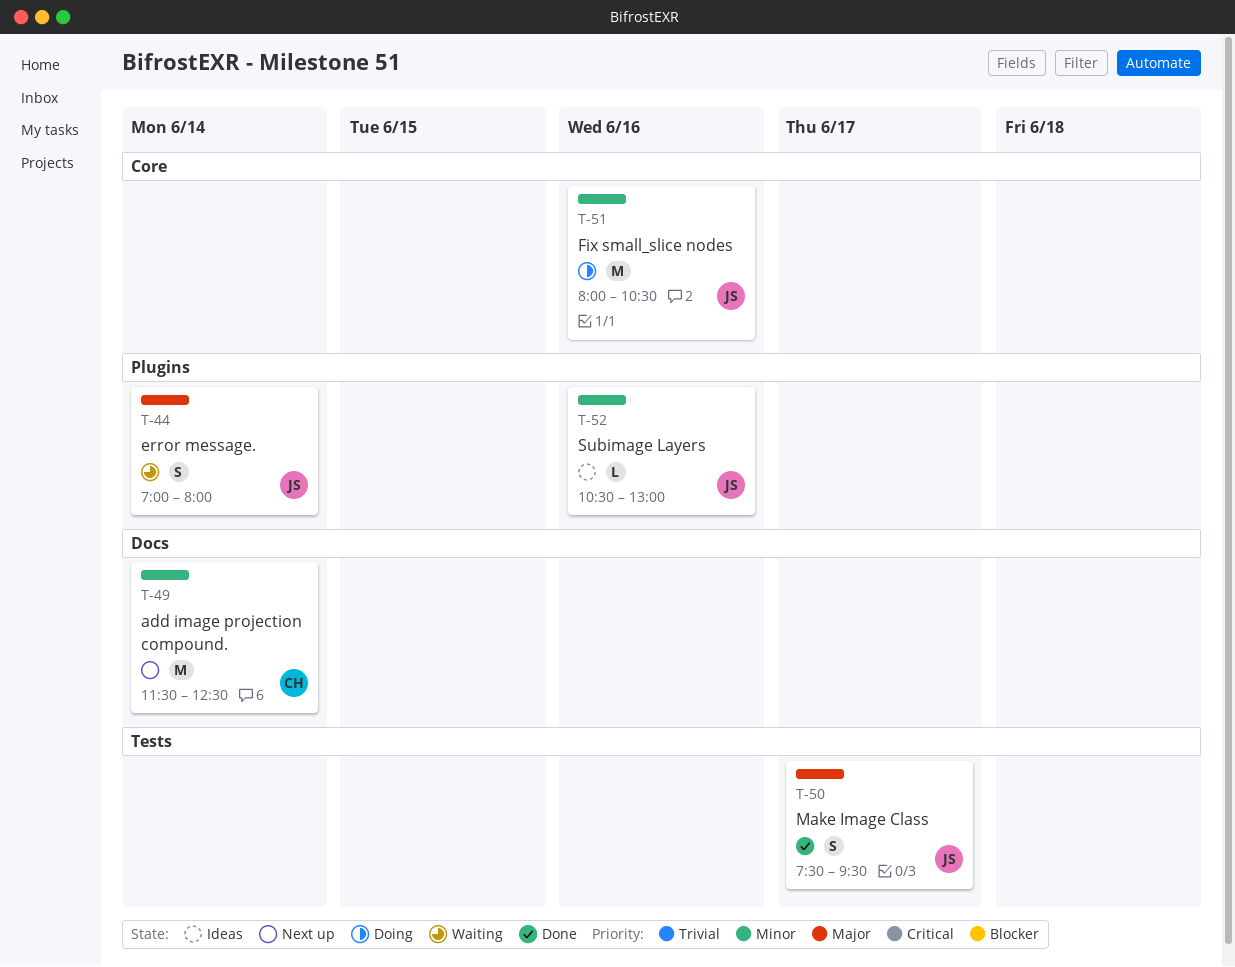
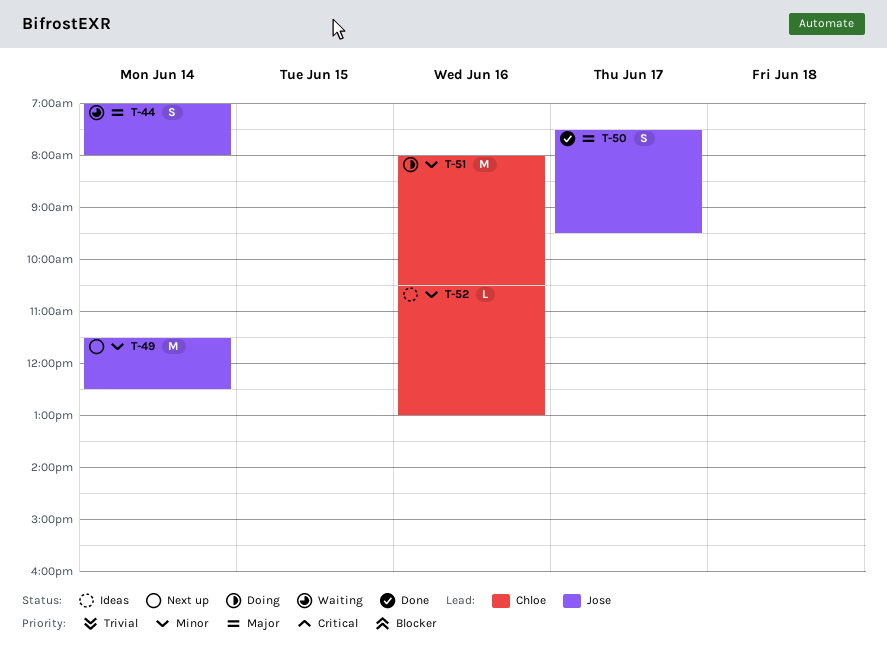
T-49, owner: Chloe -> Jose
T-51, owner: Jose -> Chloe
T-52, owner: Jose -> Chloe

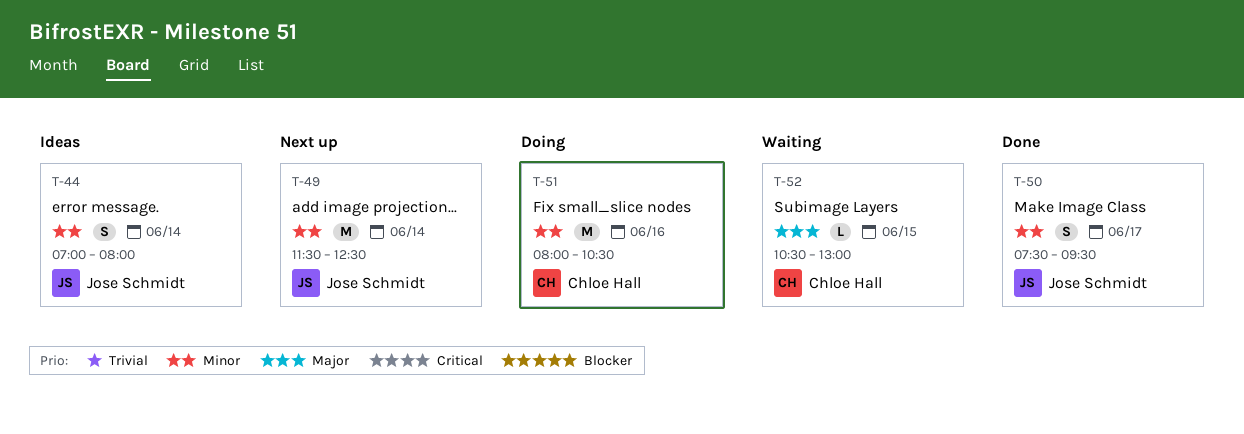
T-44, status: Waiting -> Ideas
T-44, priority: Major -> Minor
T-50, priority: Major -> Minor
T-52, status: Ideas -> Waiting
T-52, priority: Minor -> Major
T-52, day: Jun 16 -> Jun 15

